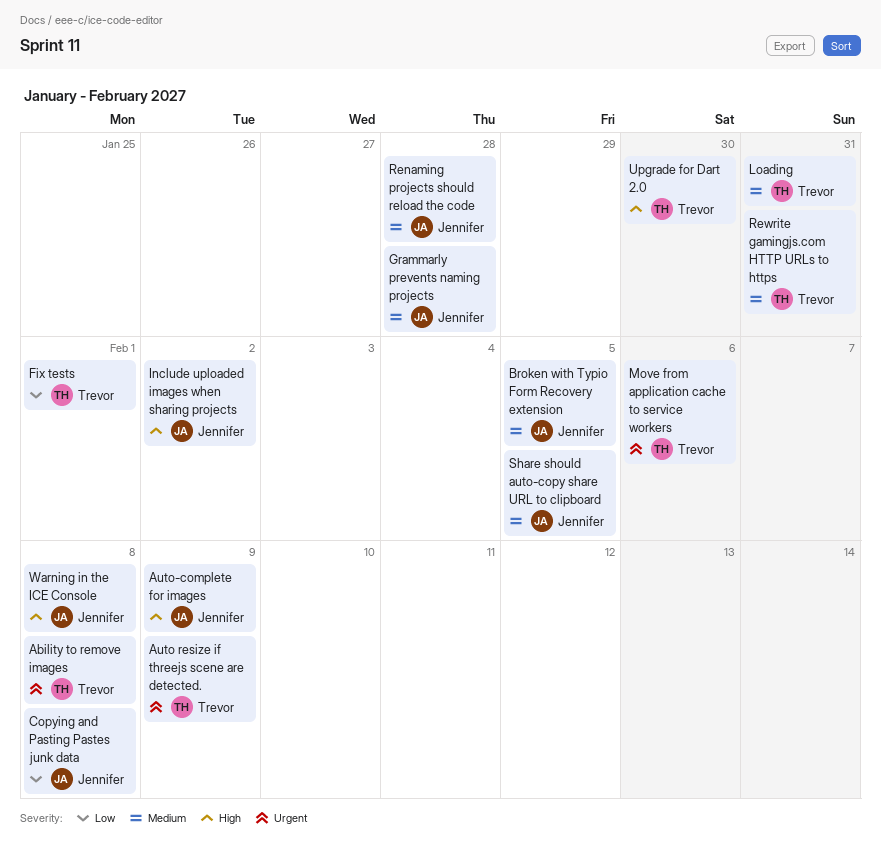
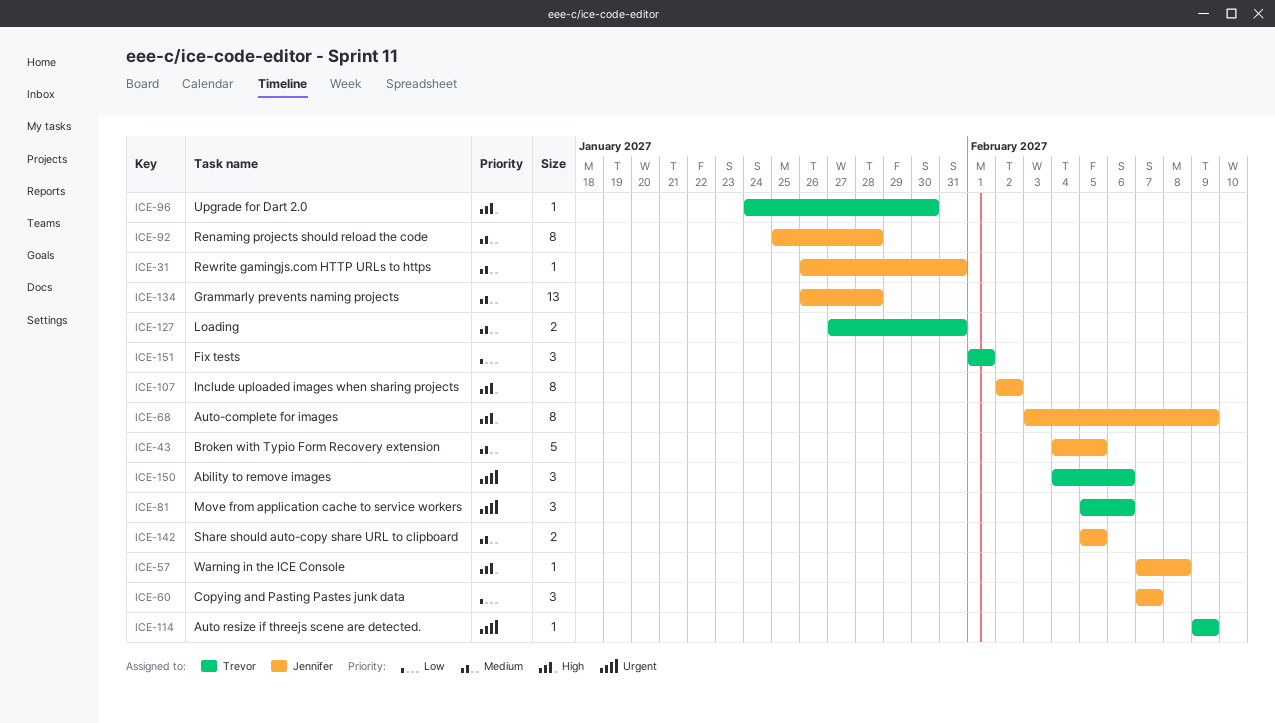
Ability to remove images, due: Feb 8 -> Feb 6
Copying and Pasting Pastes junk data, due: Feb 8 -> Feb 7
Rewrite gamingjs.com HTTP URLs to https, owner: Trevor -> Jennifer

